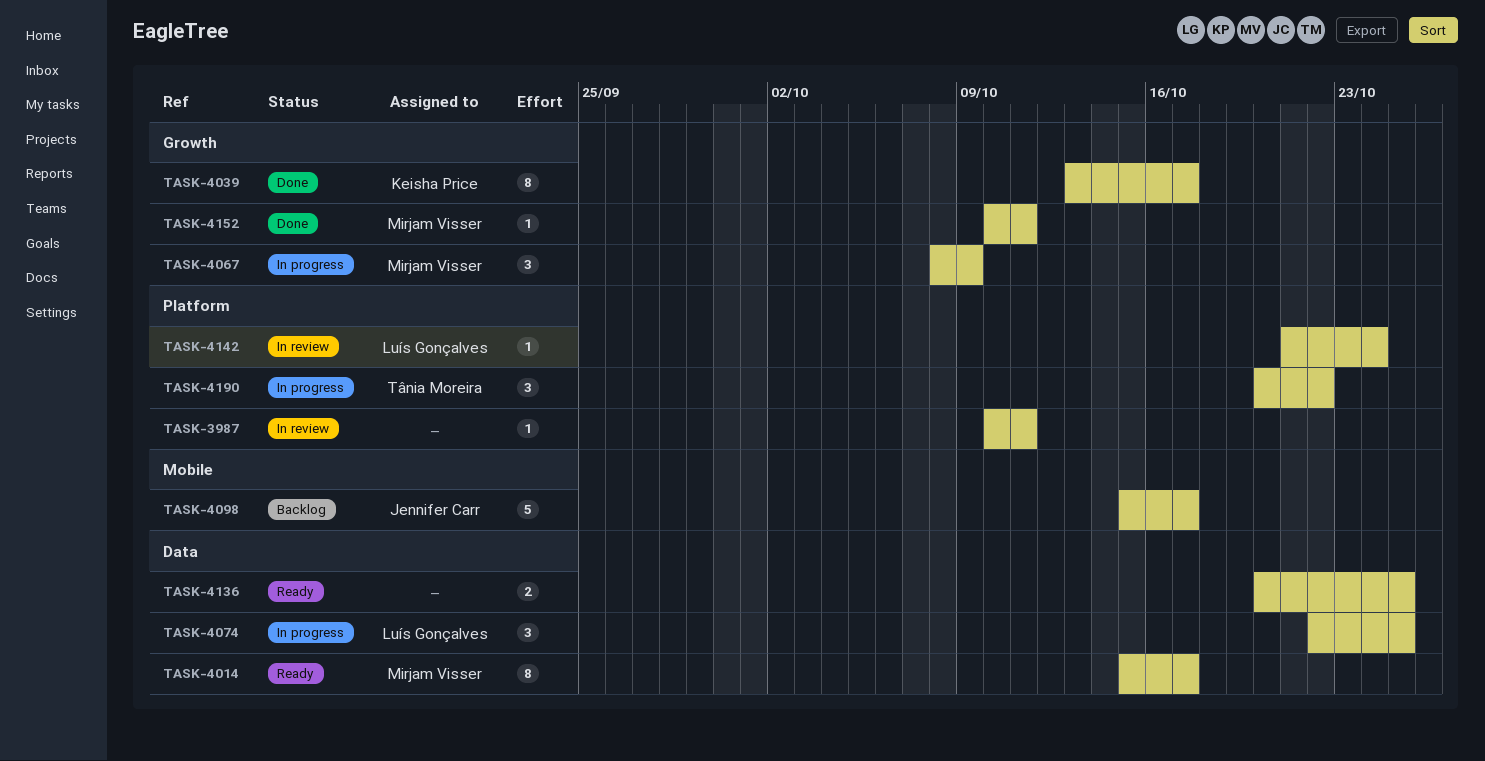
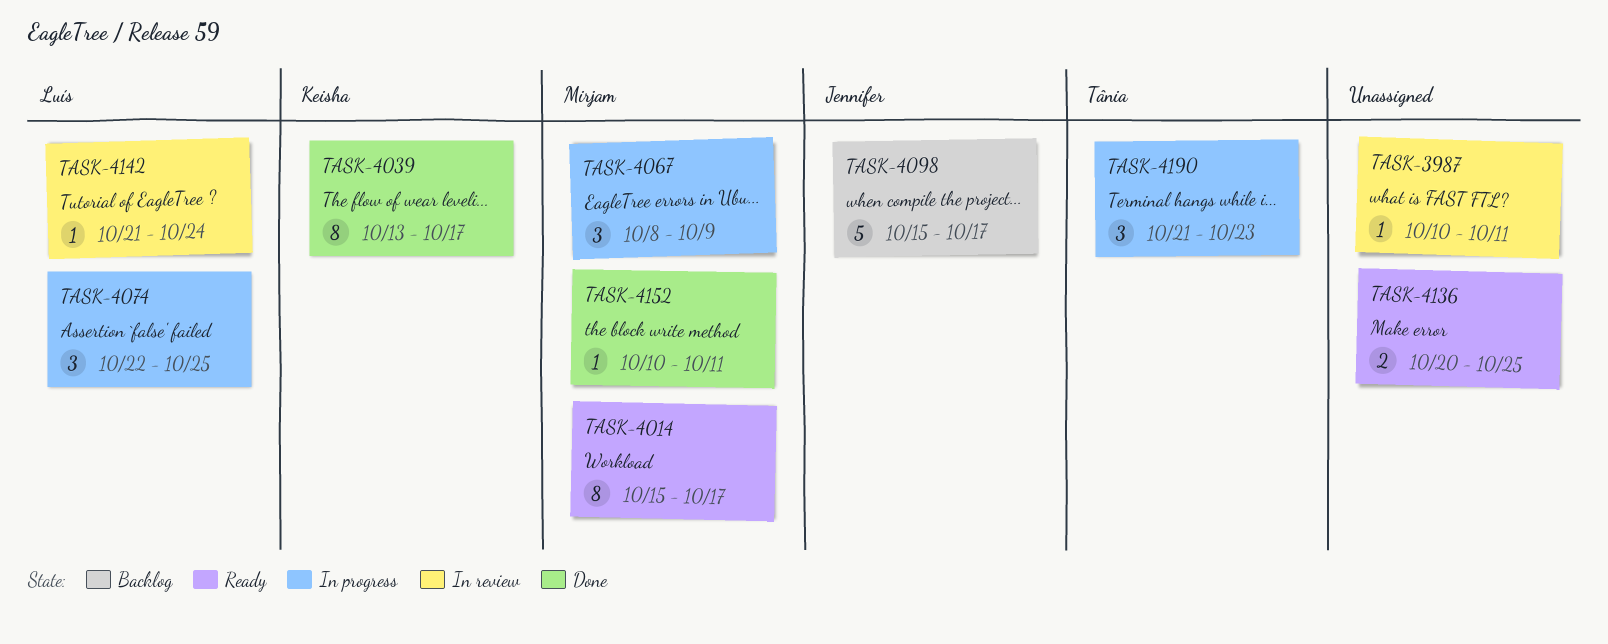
TASK-4190, start: Oct 20 -> Oct 21
TASK-4190, due: Oct 22 -> Oct 23

